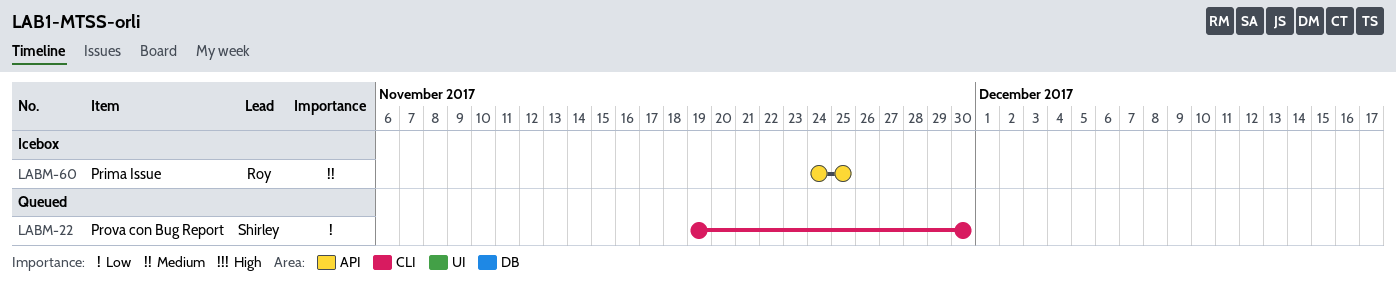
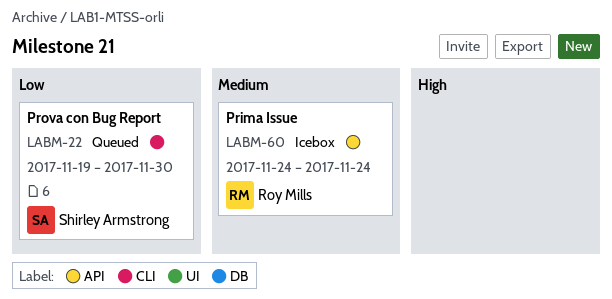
LABM-60, due: Nov 25 -> Nov 24

